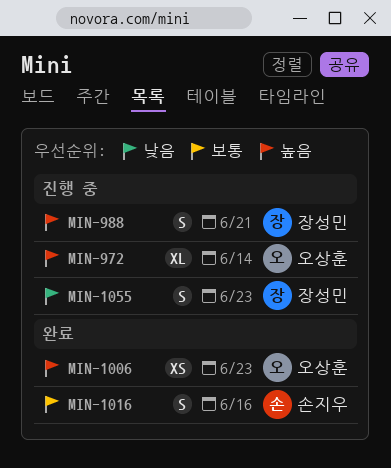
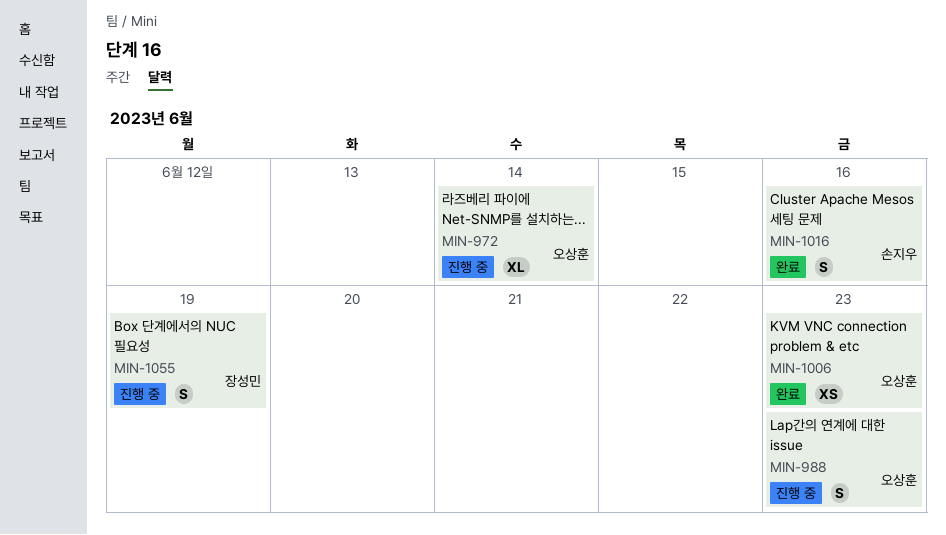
MIN-988, owner: 장성민 -> 오상훈
MIN-988, due: Jun 21 -> Jun 23
MIN-1055, due: Jun 23 -> Jun 19

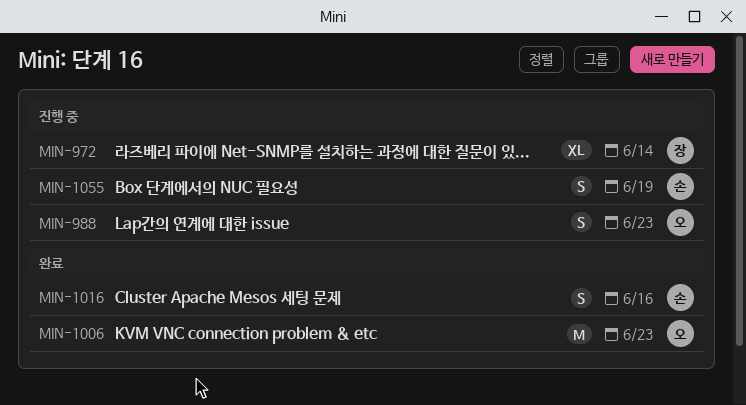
MIN-972, owner: 오상훈 -> 장성민
MIN-1006, estimate: XS -> M
MIN-1055, owner: 장성민 -> 손지우

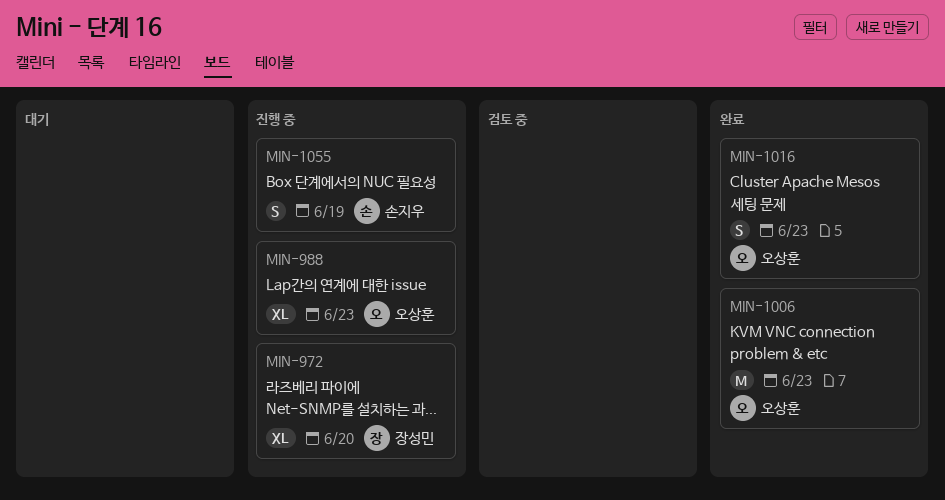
MIN-972, due: Jun 14 -> Jun 20
MIN-988, estimate: S -> XL
MIN-1016, owner: 손지우 -> 오상훈
MIN-1016, due: Jun 16 -> Jun 23

